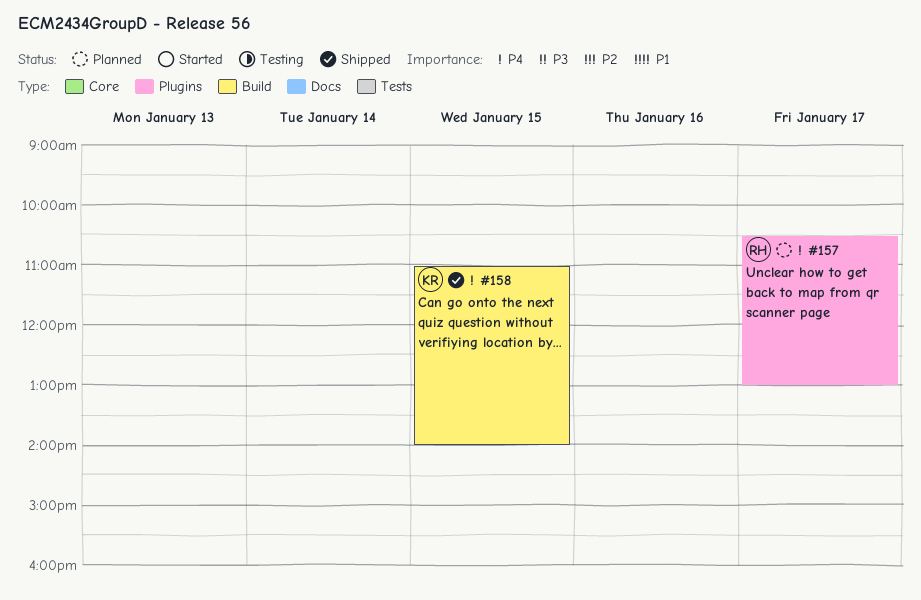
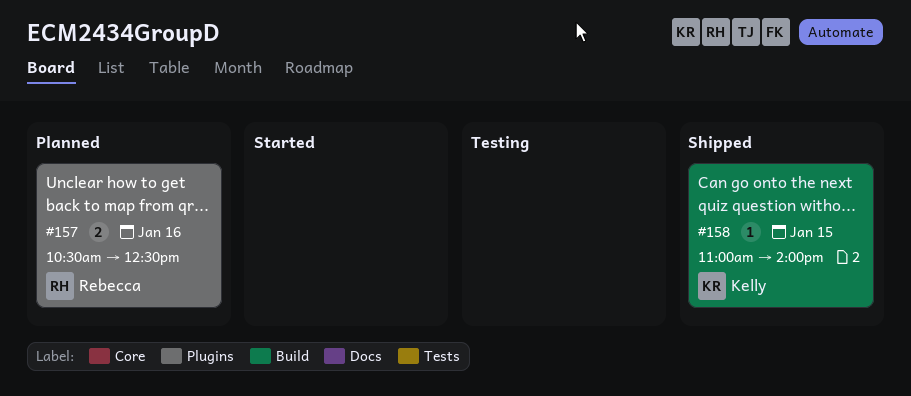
#157, day: Jan 17 -> Jan 16
#157, ends: 13:00 -> 12:30

